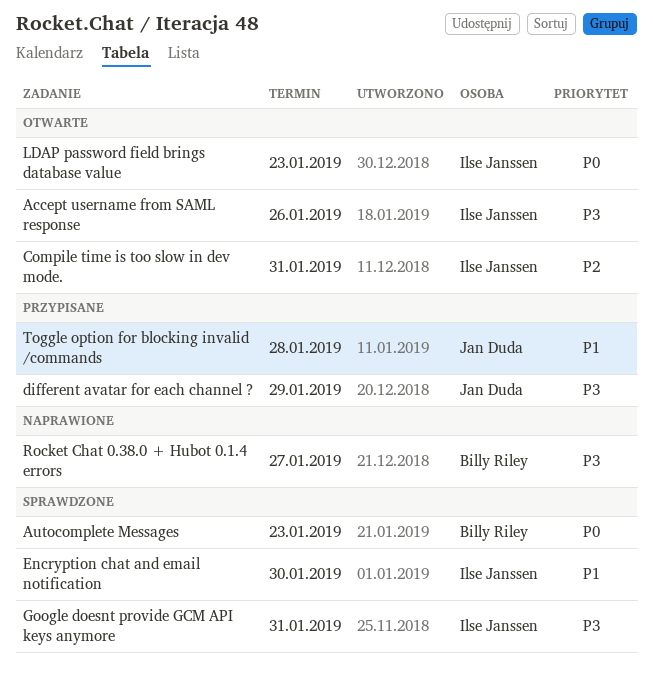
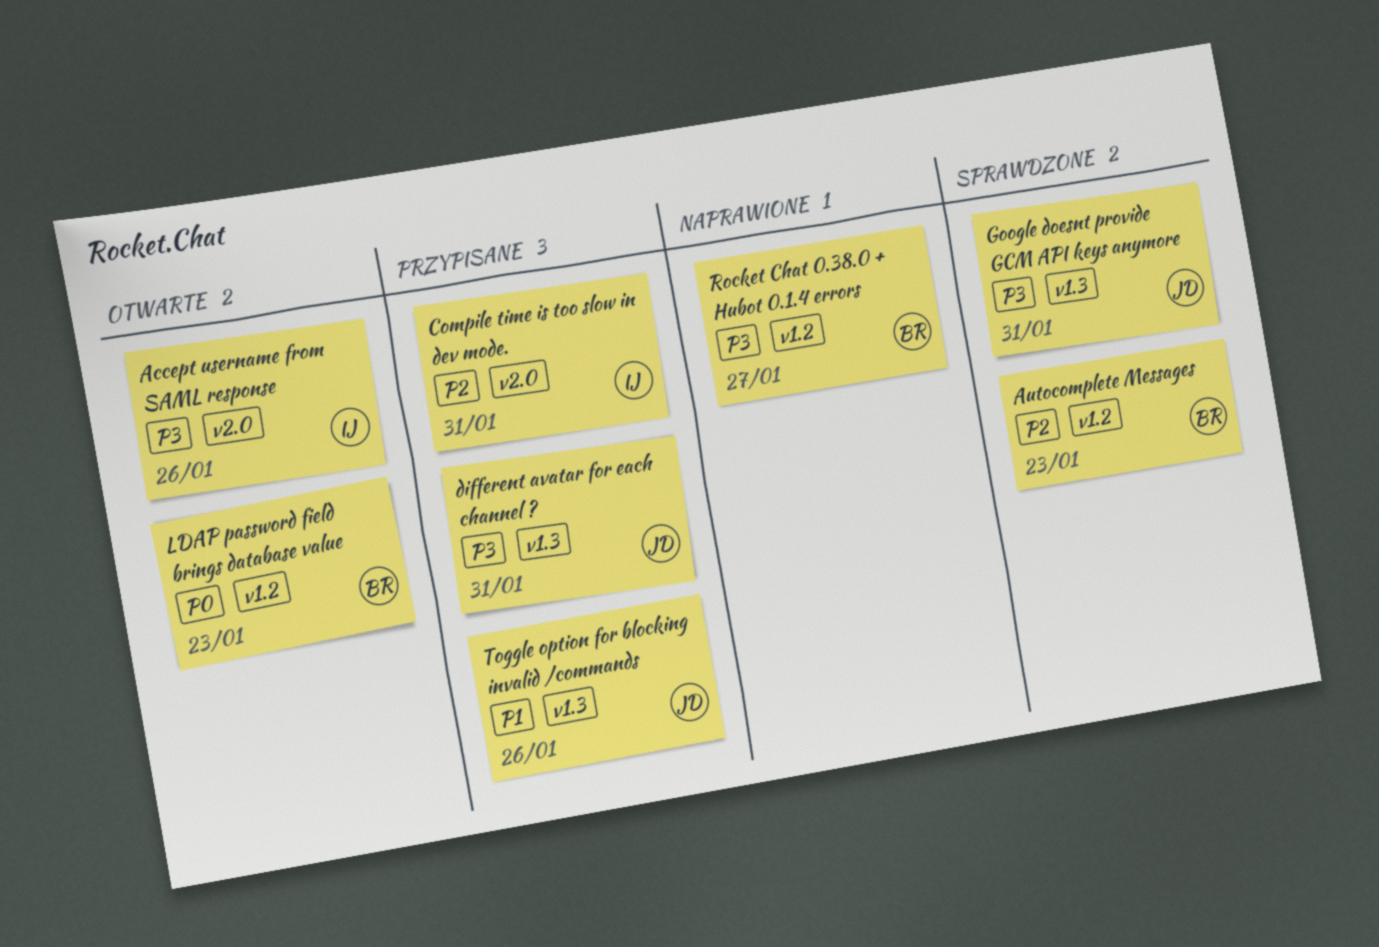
Autocomplete Messages, priority: P0 -> P2
Compile time is too slow in dev mode., status: Otwarte -> Przypisane
different avatar for each channel ?, due: Jan 29 -> Jan 31
Encryption chat and email notification: present -> none
Google doesnt provide GCM API keys anymore, owner: Ilse Janssen -> Jan Duda
LDAP password field brings database value, owner: Ilse Janssen -> Billy Riley
Toggle option for blocking invalid /commands, due: Jan 28 -> Jan 26

